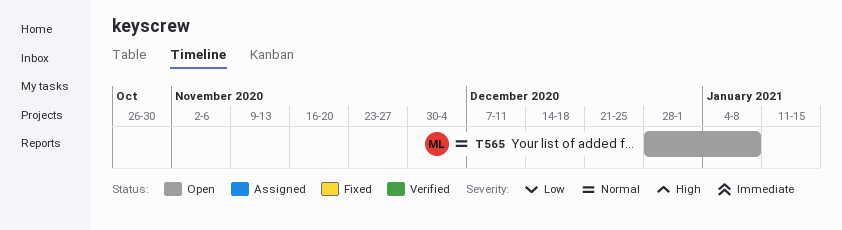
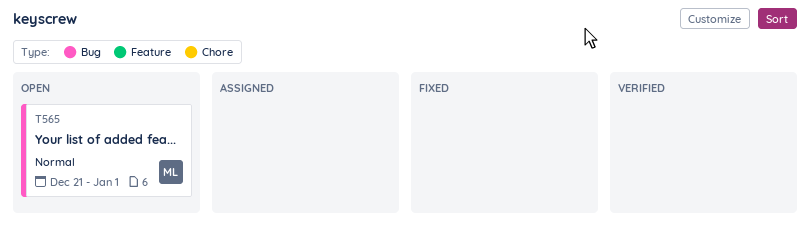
T565, start: Dec 28 -> Dec 21
T565, due: Jan 8 -> Jan 1

